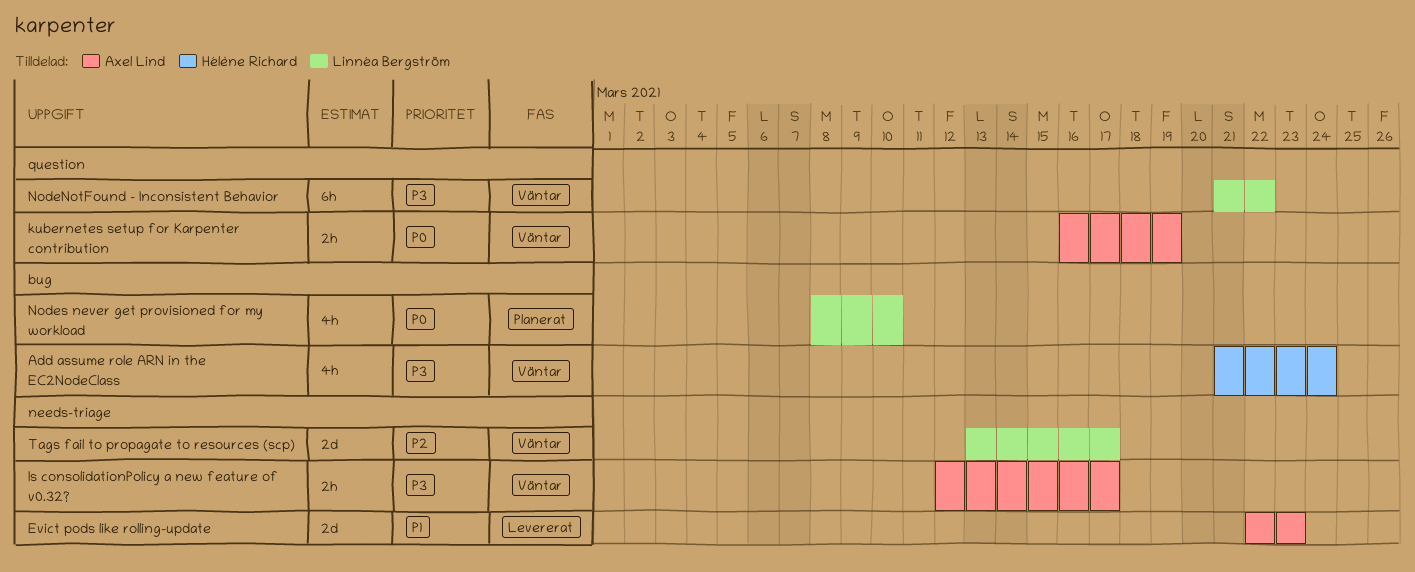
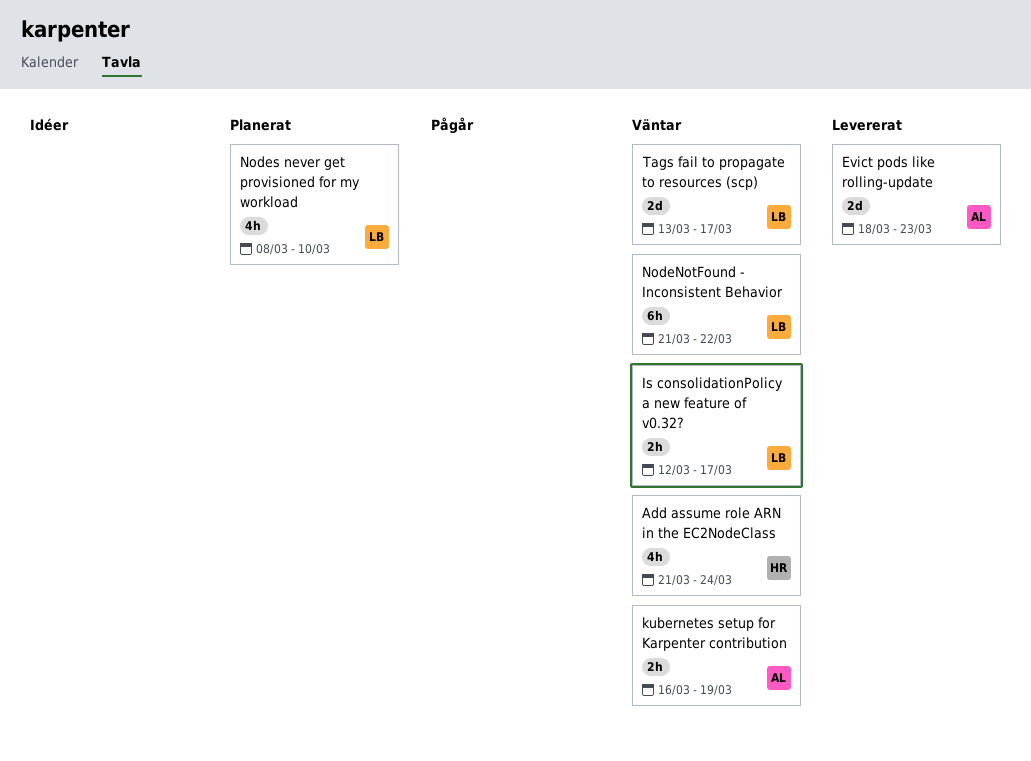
Evict pods like rolling-update, start: Mar 22 -> Mar 18
Is consolidationPolicy a new feature of v0.32?, owner: Axel Lind -> Linnéa Bergström

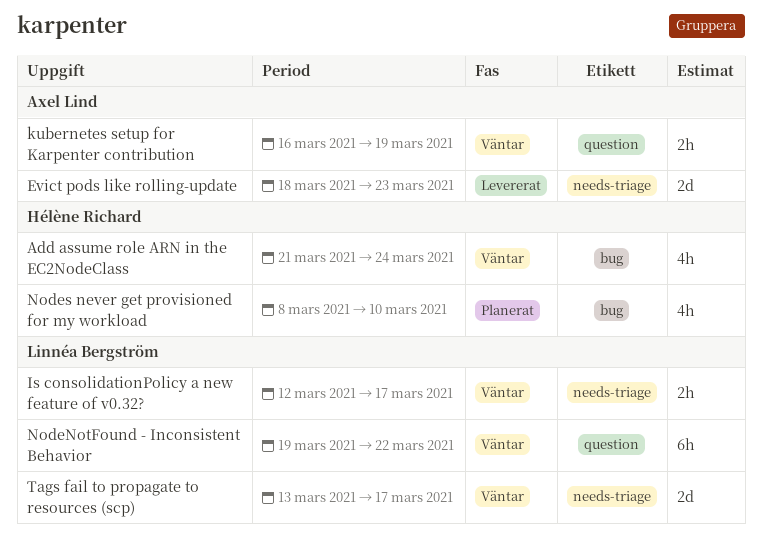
NodeNotFound - Inconsistent Behavior, start: Mar 21 -> Mar 19
Nodes never get provisioned for my workload, owner: Linnéa Bergström -> Hélène Richard

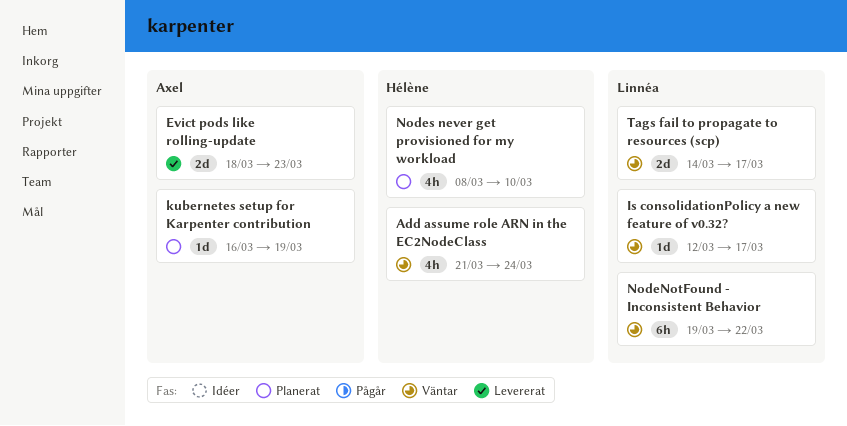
Is consolidationPolicy a new feature of v0.32?, estimate: 2h -> 1d
kubernetes setup for Karpenter contribution, status: Väntar -> Planerat
kubernetes setup for Karpenter contribution, estimate: 2h -> 1d
Tags fail to propagate to resources (scp), start: Mar 13 -> Mar 14

